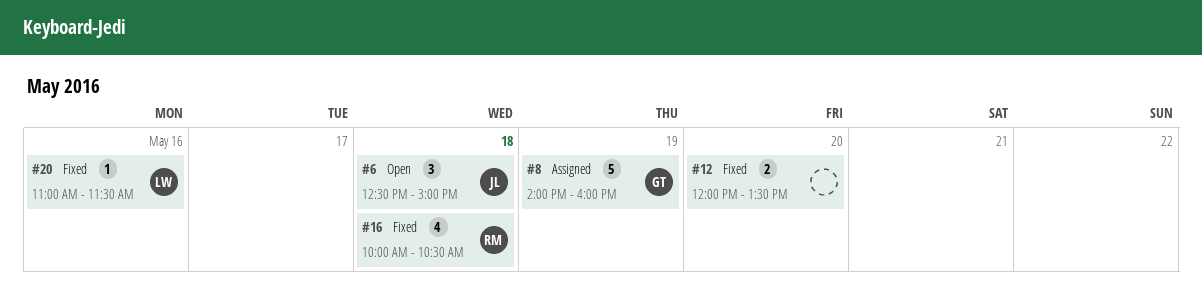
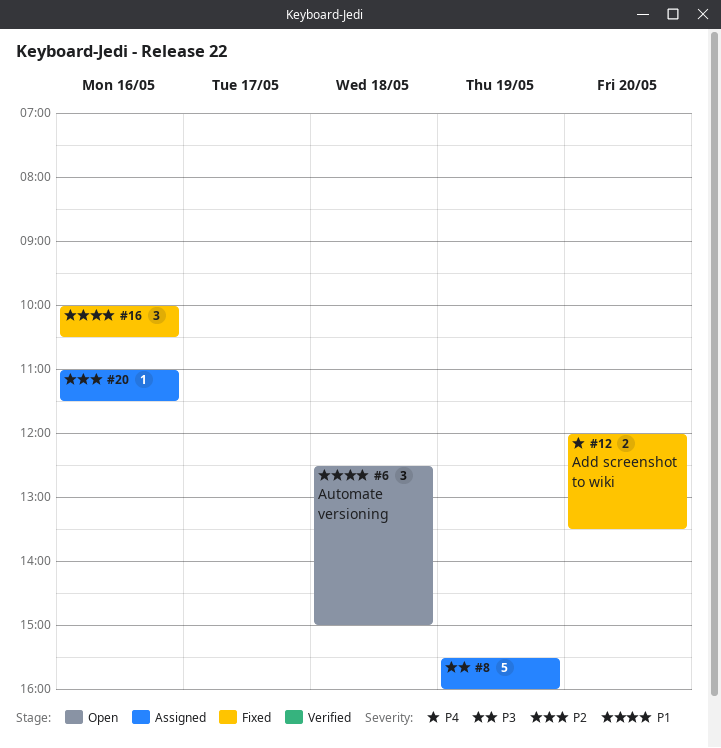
#8, begins: 14:00 -> 15:30
#16, estimate: 4 -> 3
#16, day: May 18 -> May 16
#20, status: Fixed -> Assigned

